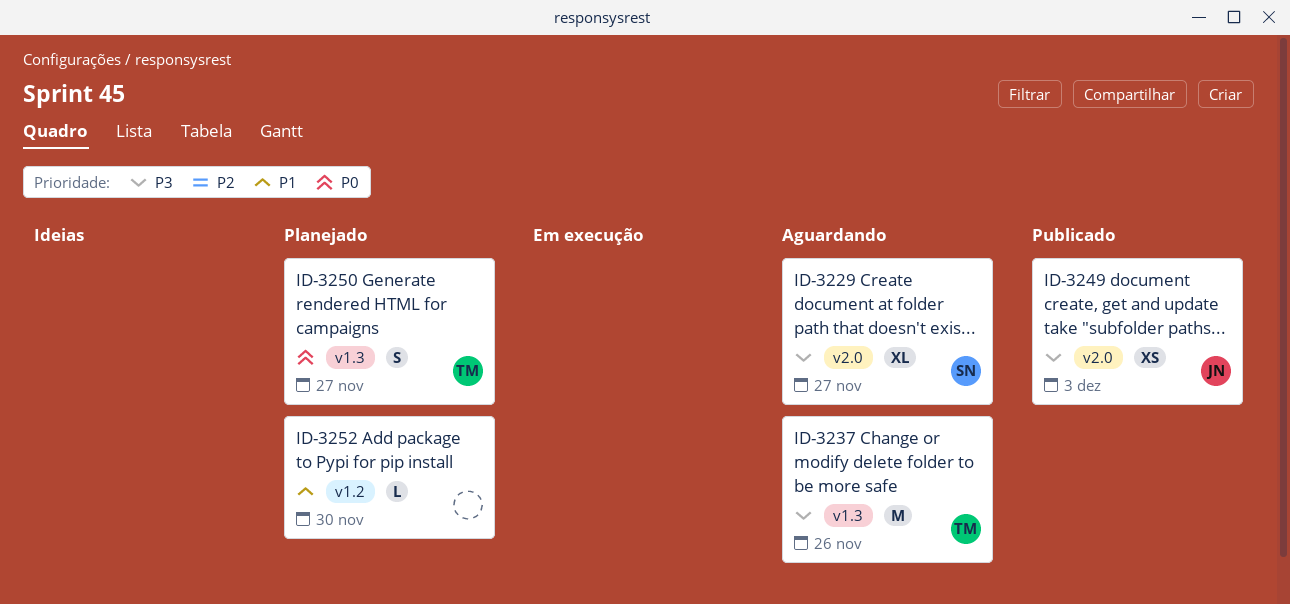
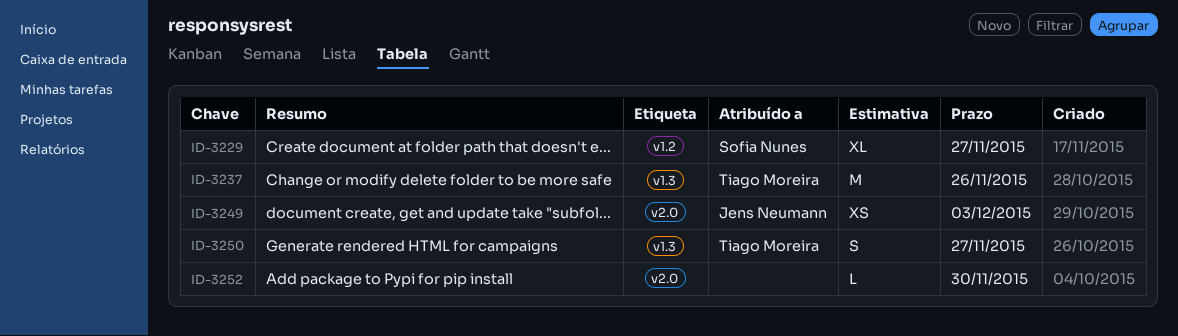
ID-3229, label: v2.0 -> v1.2
ID-3252, label: v1.2 -> v2.0

